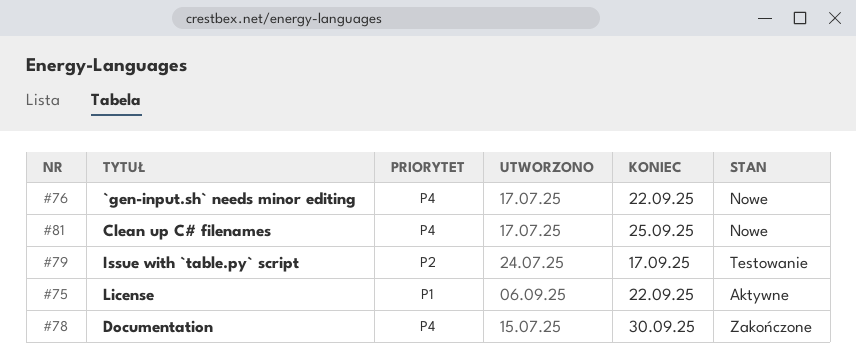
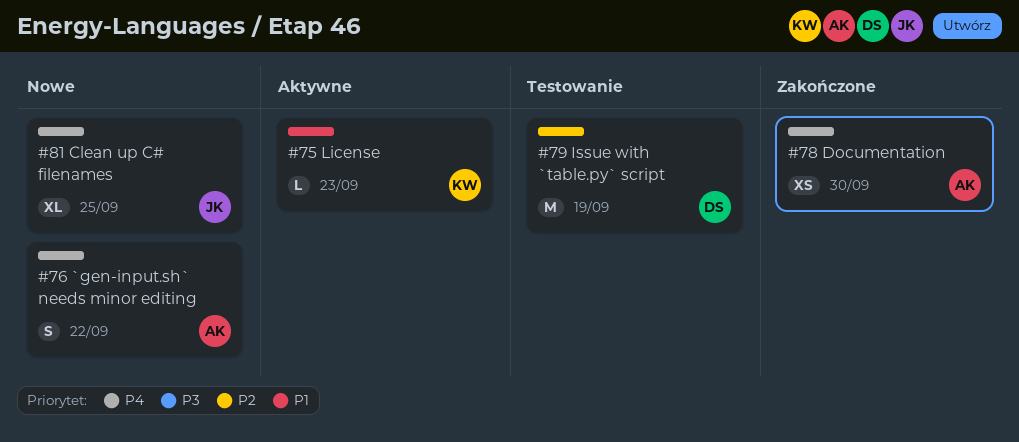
#75, due: Sep 22 -> Sep 23
#79, due: Sep 17 -> Sep 19

